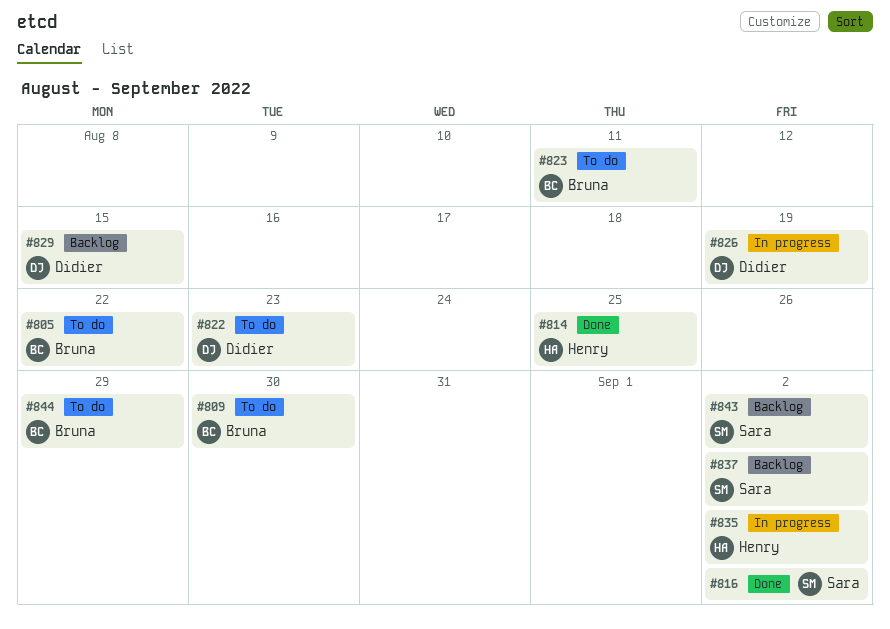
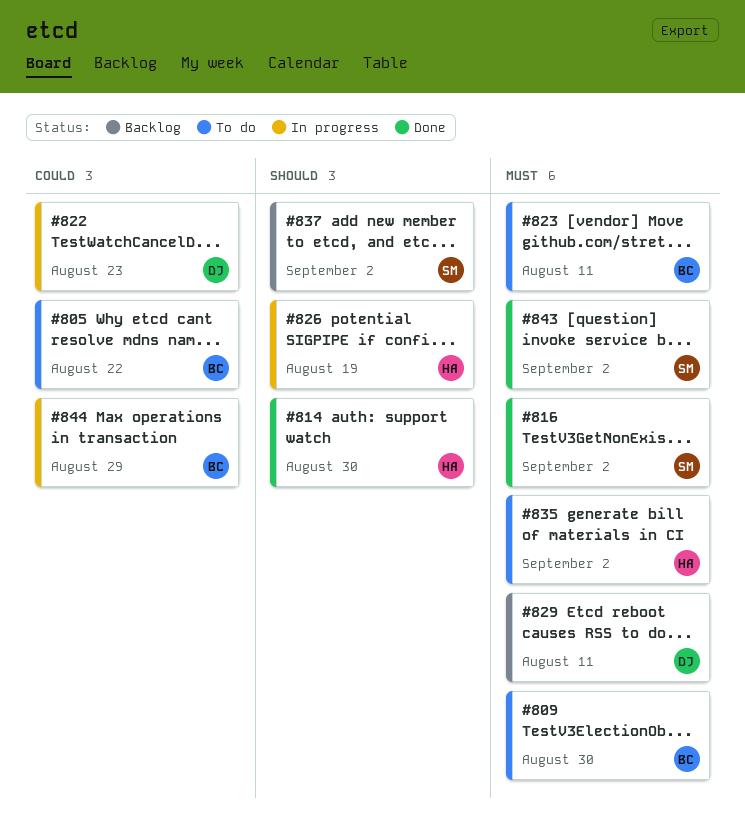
#814, due: Aug 25 -> Aug 30
#822, status: To do -> In progress
#826, owner: Didier -> Henry
#829, due: Aug 15 -> Aug 11
#835, status: In progress -> To do
#843, status: Backlog -> Done
#844, status: To do -> In progress

